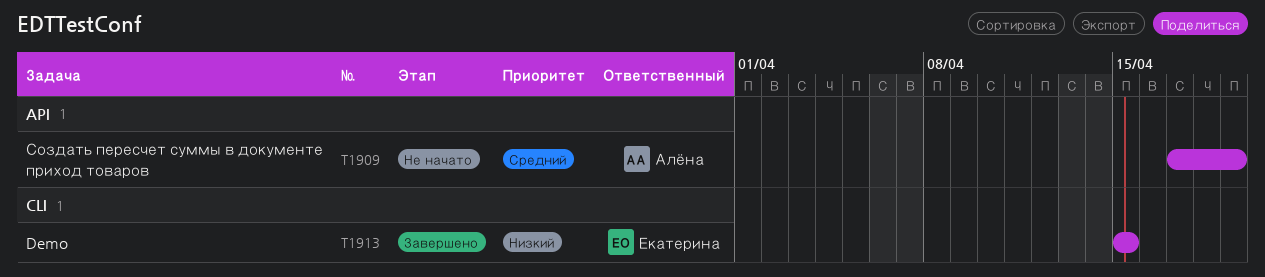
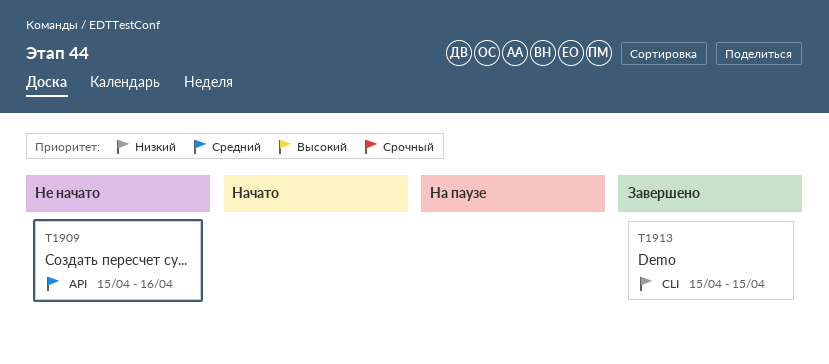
T1909, start: Apr 17 -> Apr 15
T1909, due: Apr 19 -> Apr 16

